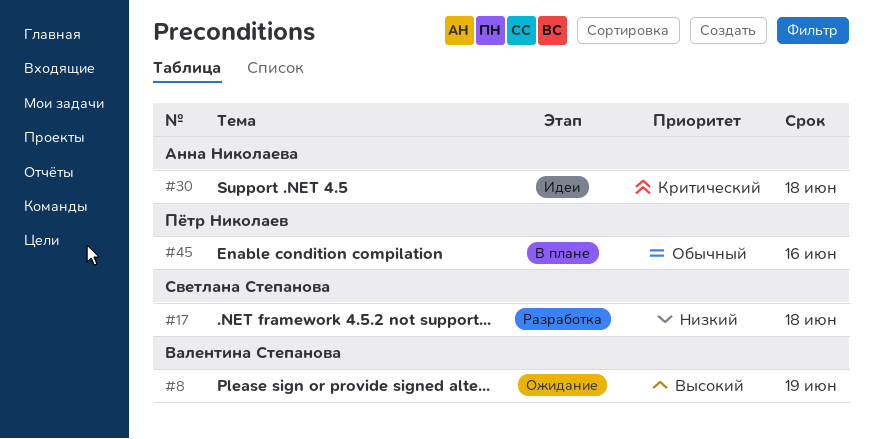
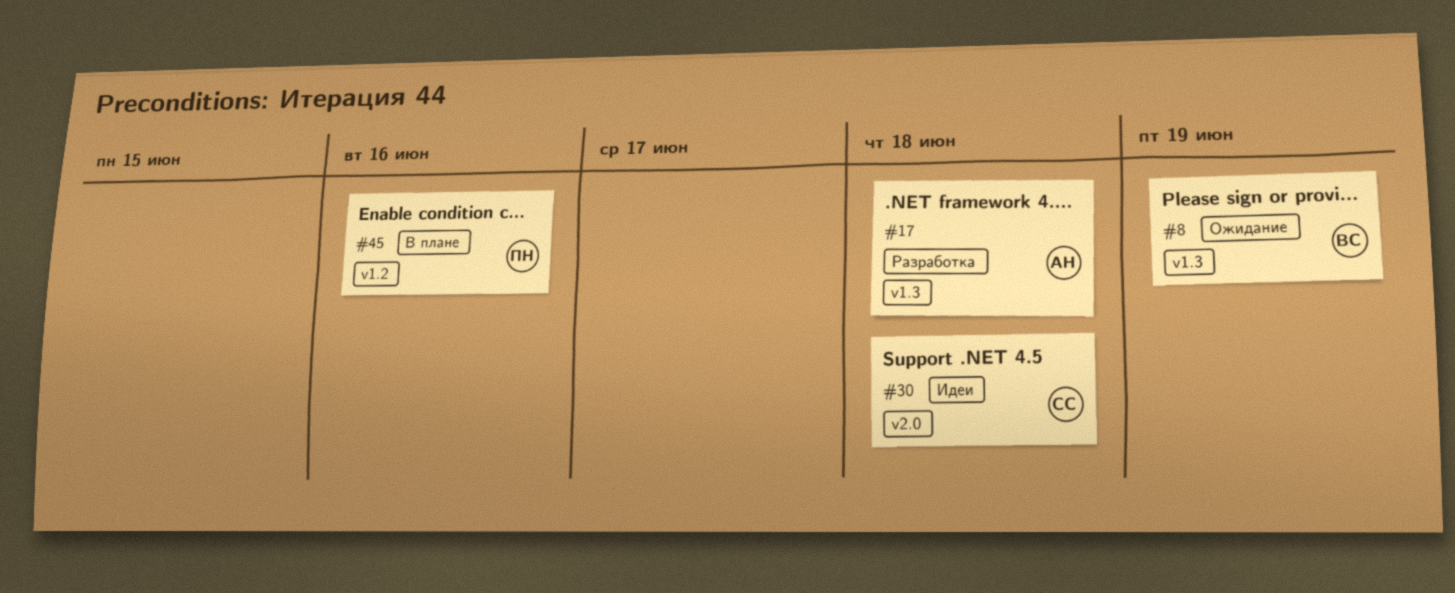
#17, owner: Светлана Степанова -> Анна Николаева
#30, owner: Анна Николаева -> Светлана Степанова

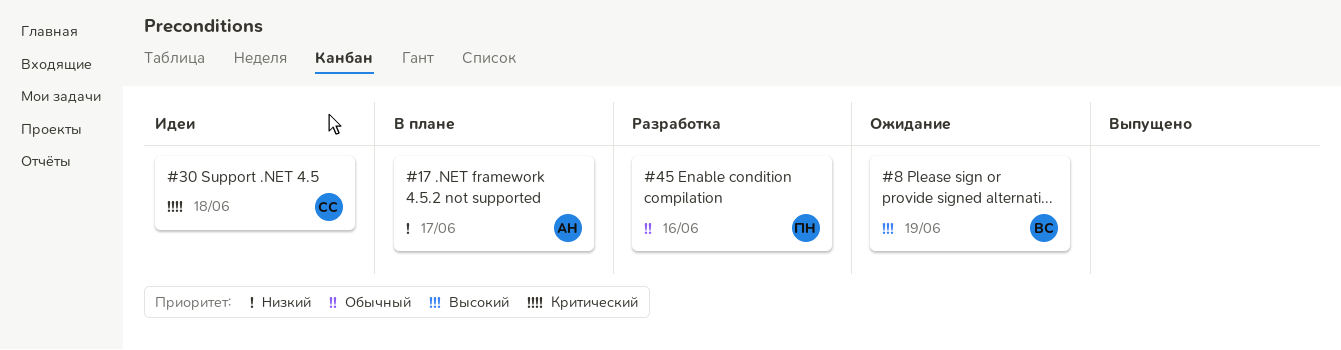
#17, status: Разработка -> В плане
#17, due: Jun 18 -> Jun 17
#45, status: В плане -> Разработка

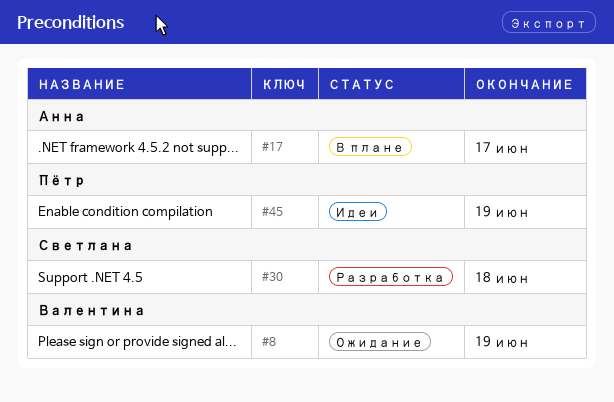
#30, status: Идеи -> Разработка
#45, status: Разработка -> Идеи
#45, due: Jun 16 -> Jun 19

